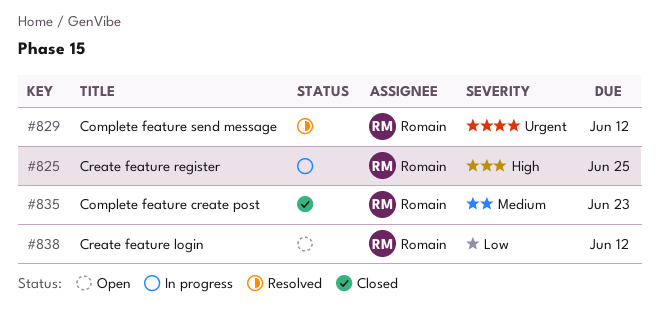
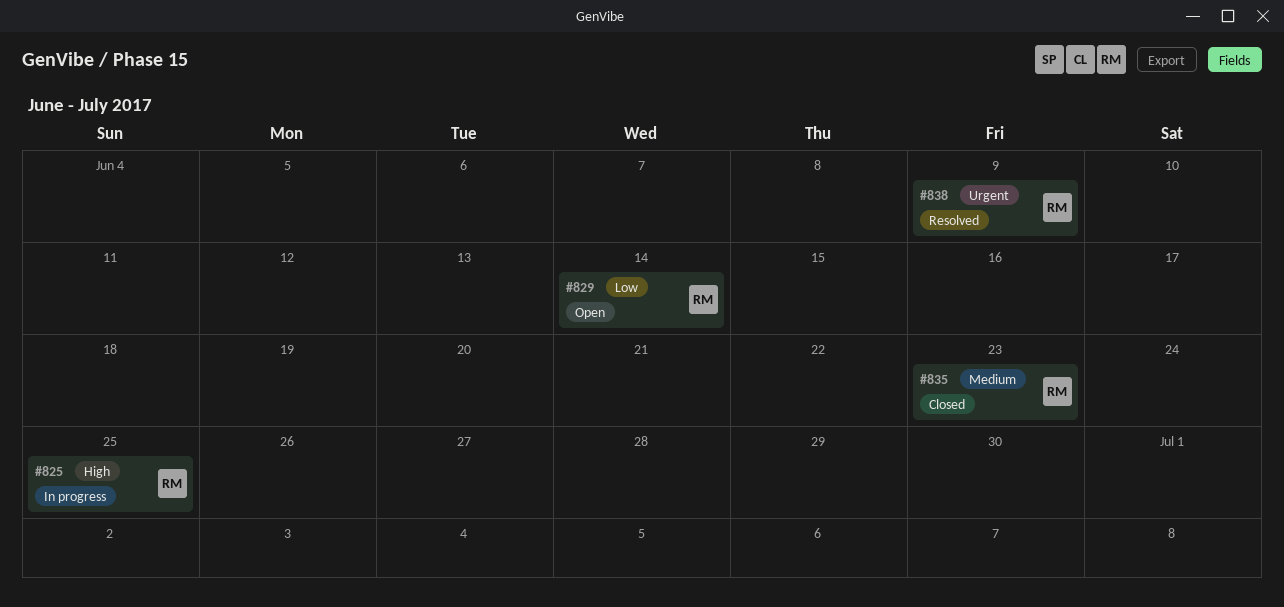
#829, status: Resolved -> Open
#829, priority: Urgent -> Low
#829, due: Jun 12 -> Jun 14
#838, status: Open -> Resolved
#838, priority: Low -> Urgent
#838, due: Jun 12 -> Jun 9

